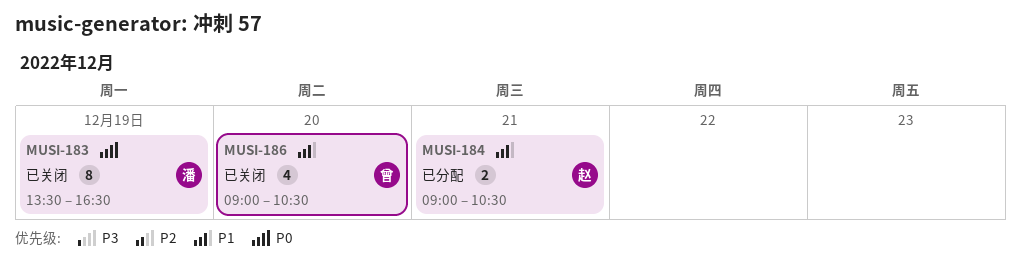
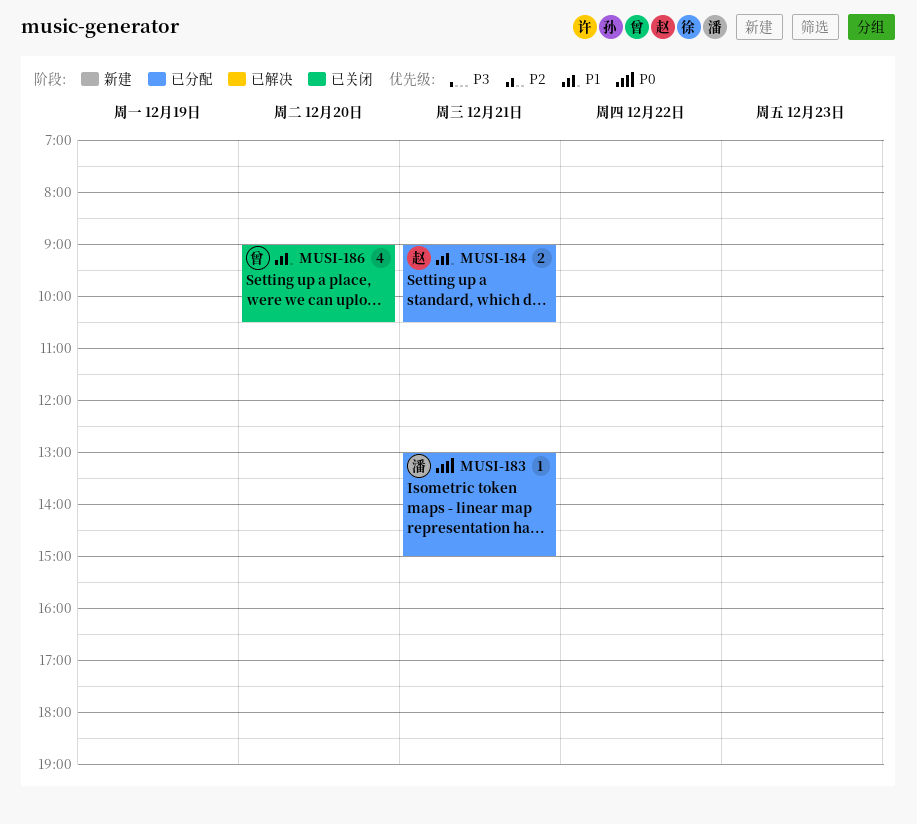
MUSI-183, status: 已关闭 -> 已分配
MUSI-183, estimate: 8 -> 1
MUSI-183, day: Dec 19 -> Dec 21
MUSI-183, begins: 13:30 -> 13:00
MUSI-183, ends: 16:30 -> 15:00

